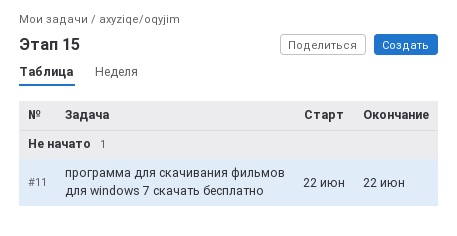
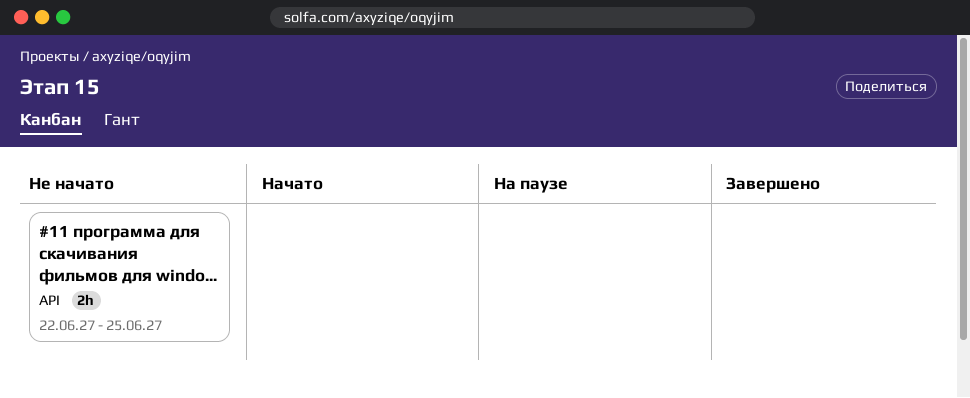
#11, due: Jun 22 -> Jun 25

